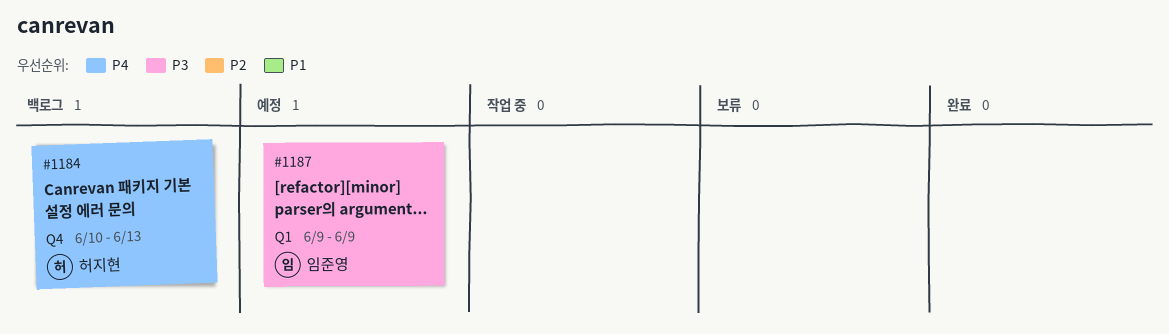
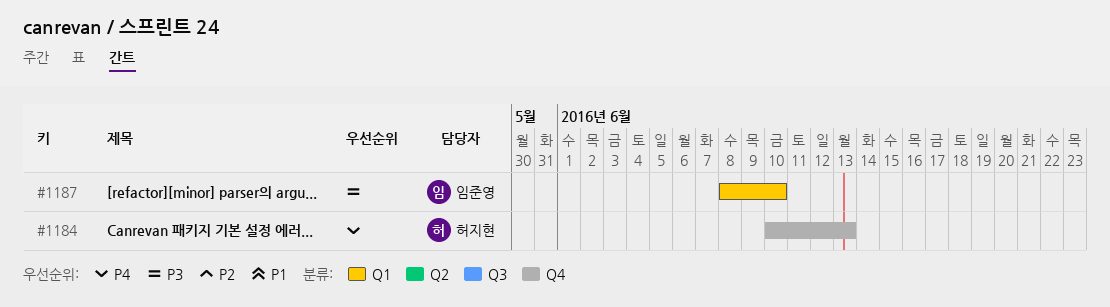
#1187, start: Jun 9 -> Jun 8
#1187, due: Jun 9 -> Jun 10

